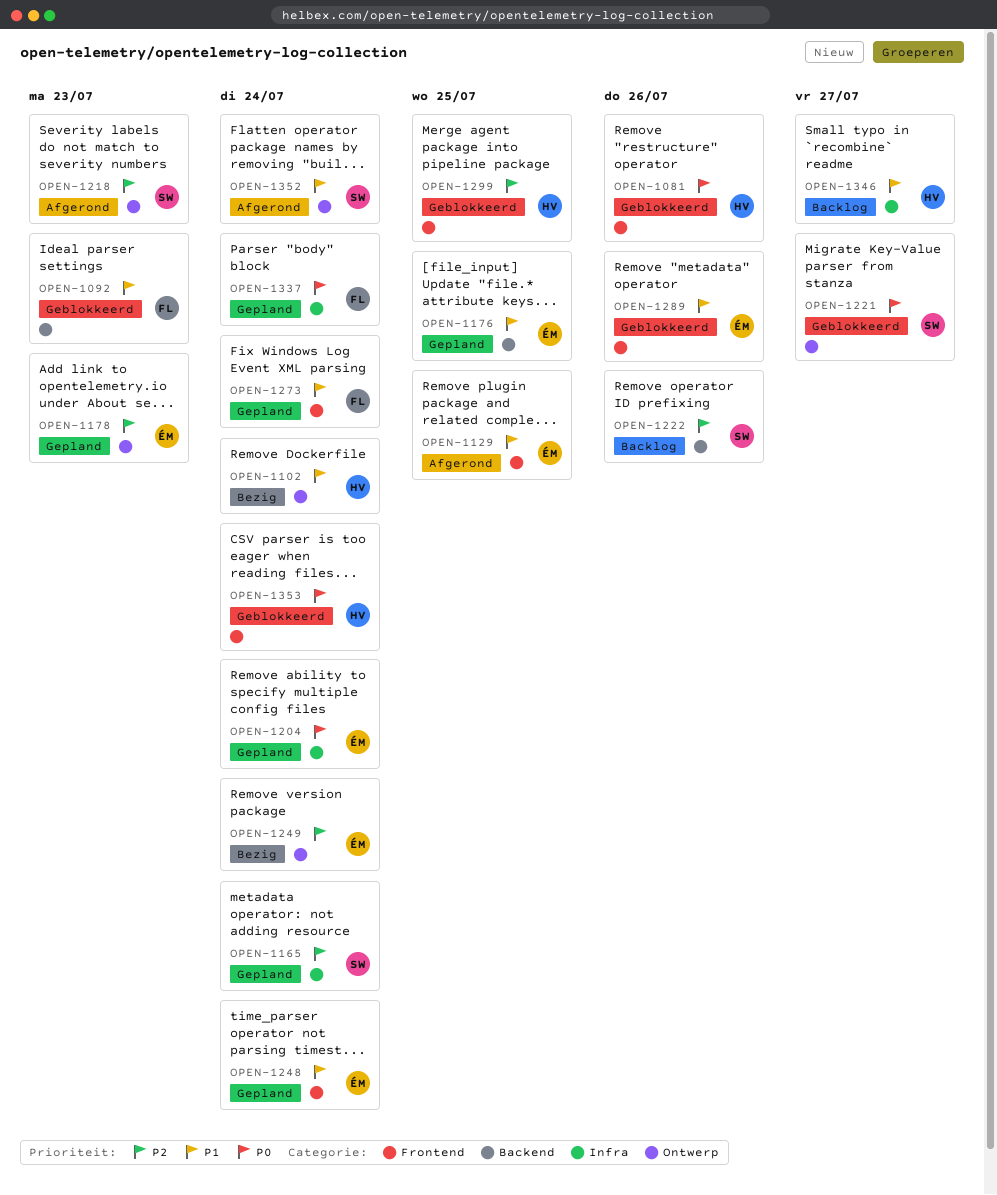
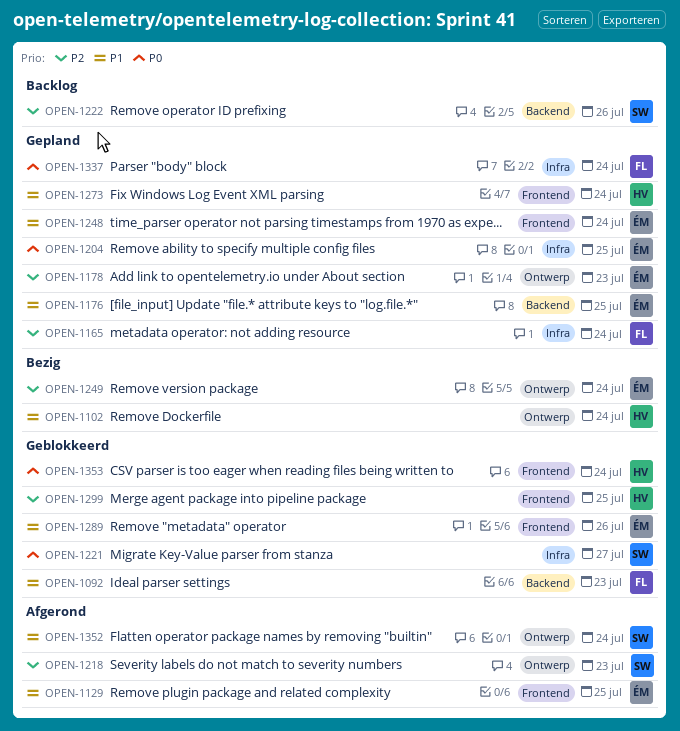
OPEN-1081: present -> none
OPEN-1165, owner: SW -> FL
OPEN-1204, due: Jul 24 -> Jul 25
OPEN-1221, label: Ontwerp -> Infra
OPEN-1273, owner: FL -> HV
OPEN-1346: present -> none

